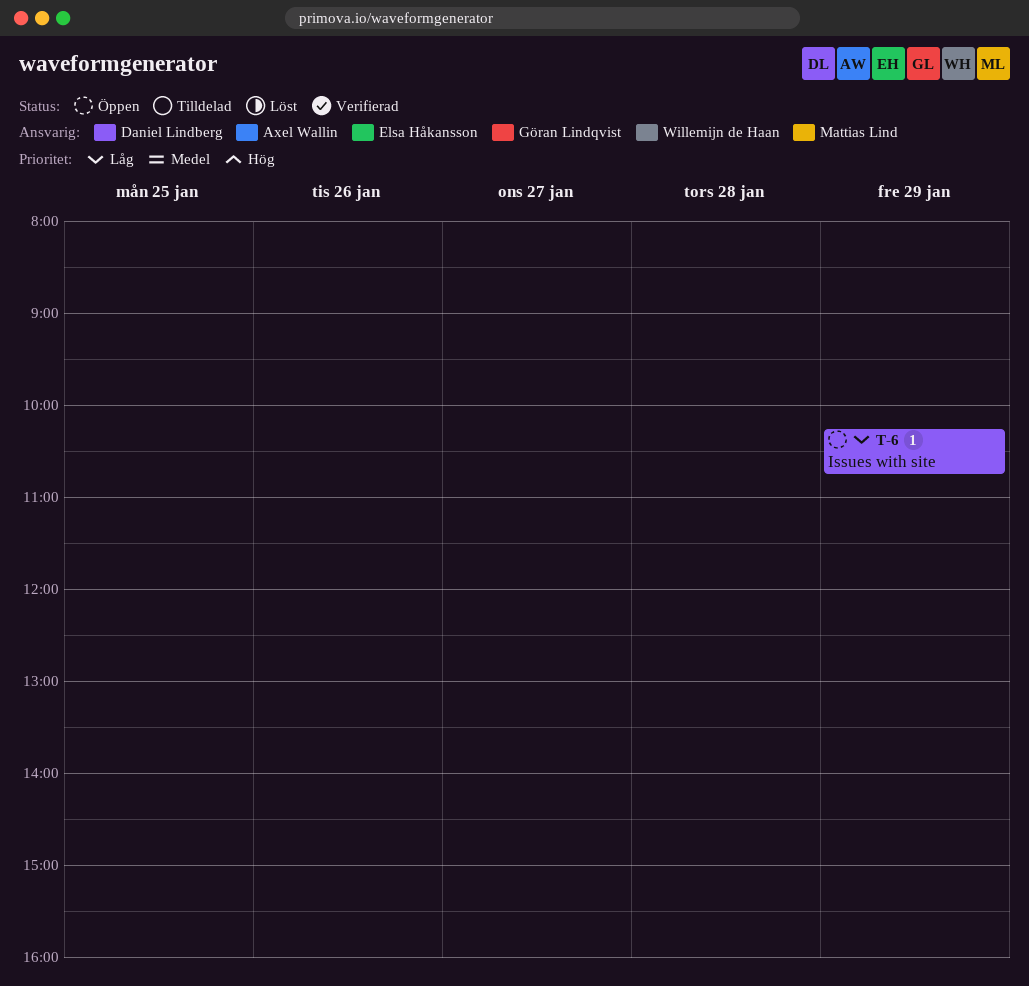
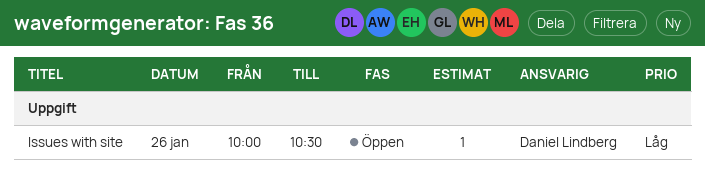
Issues with site, day: Jan 29 -> Jan 26
Issues with site, begins: 10:15 -> 10:00
Issues with site, ends: 10:45 -> 10:30

